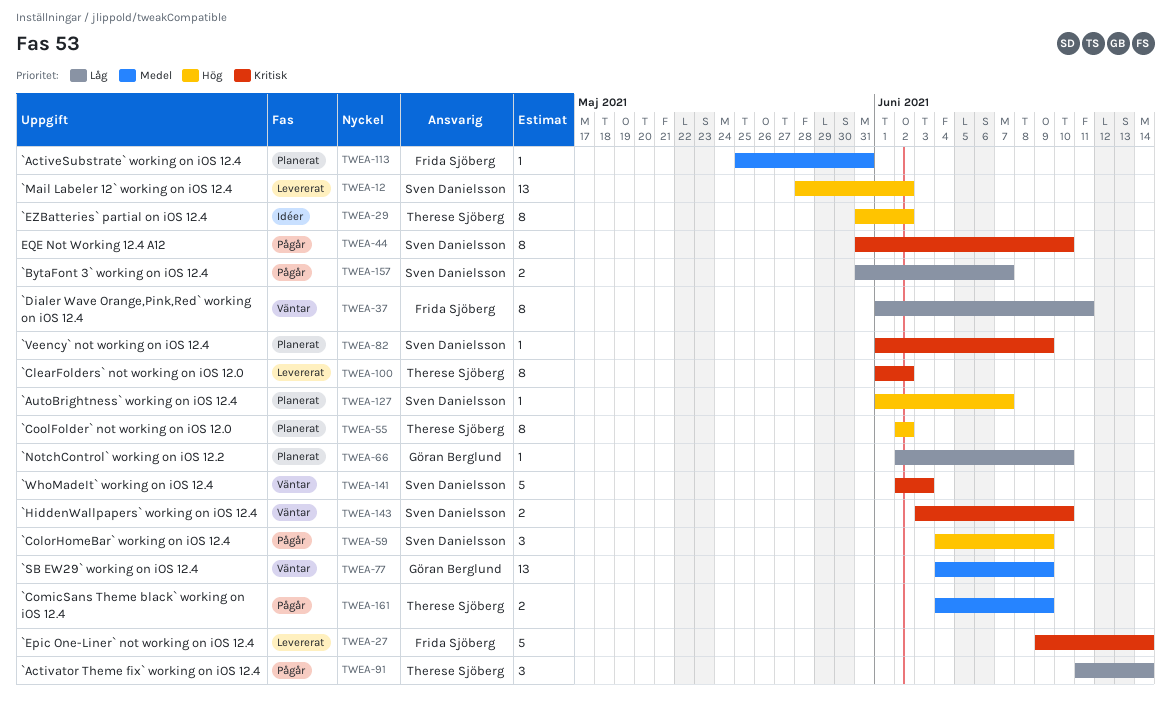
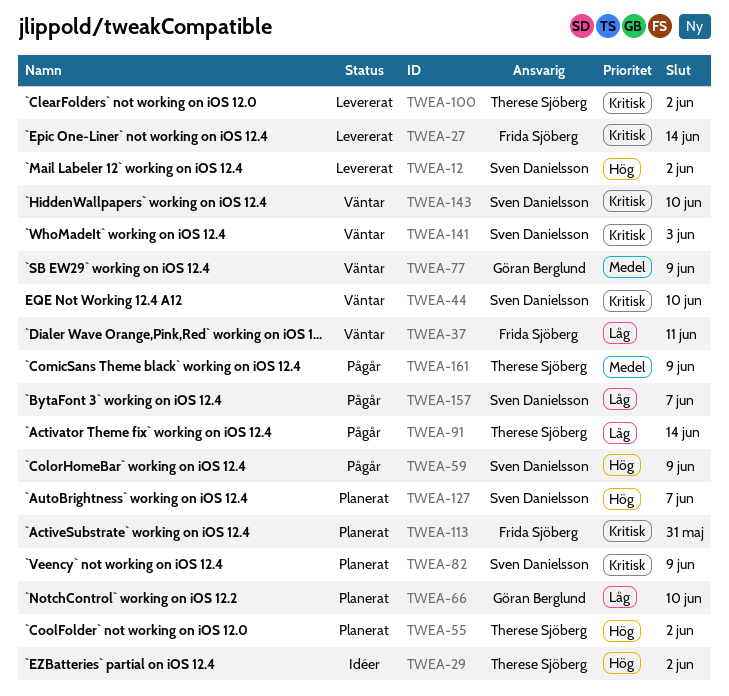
TWEA-44, status: Pågår -> Väntar
TWEA-113, priority: Medel -> Kritisk

